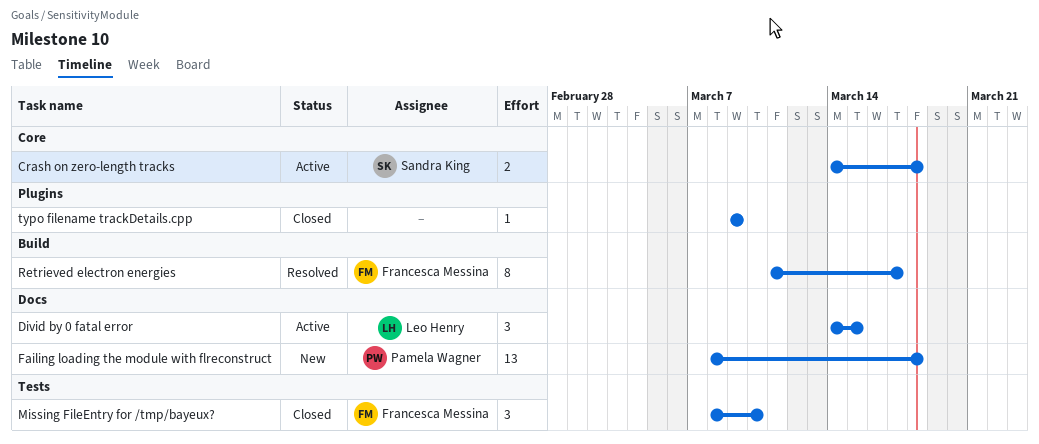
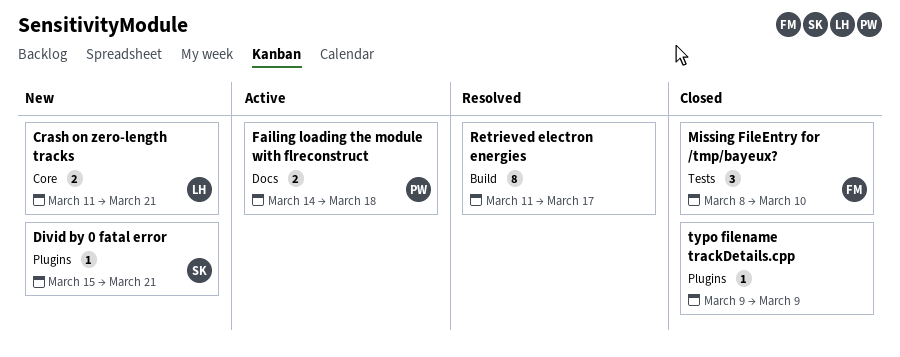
Crash on zero-length tracks, status: Active -> New
Crash on zero-length tracks, owner: Sandra King -> Leo Henry
Crash on zero-length tracks, start: Mar 14 -> Mar 11
Crash on zero-length tracks, due: Mar 18 -> Mar 21
Divid by 0 fatal error, status: Active -> New
Divid by 0 fatal error, owner: Leo Henry -> Sandra King
Divid by 0 fatal error, label: Docs -> Plugins
Divid by 0 fatal error, estimate: 3 -> 1
Divid by 0 fatal error, start: Mar 14 -> Mar 15
Divid by 0 fatal error, due: Mar 15 -> Mar 21
Failing loading the module with flreconstruct, status: New -> Active
Failing loading the module with flreconstruct, estimate: 13 -> 2
Failing loading the module with flreconstruct, start: Mar 8 -> Mar 14
Retrieved electron energies, owner: Francesca Messina -> none

